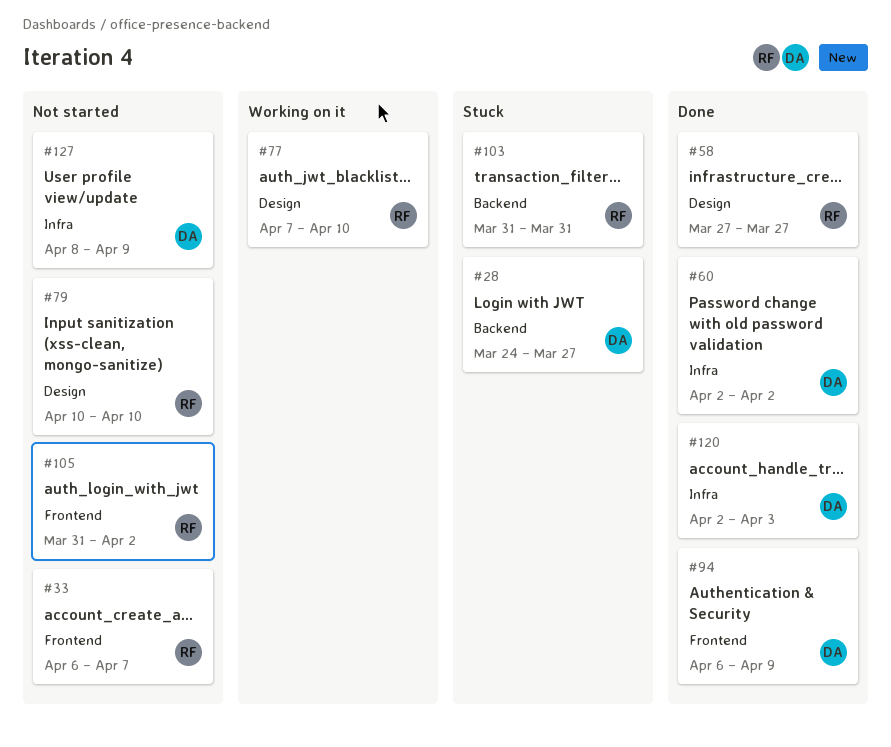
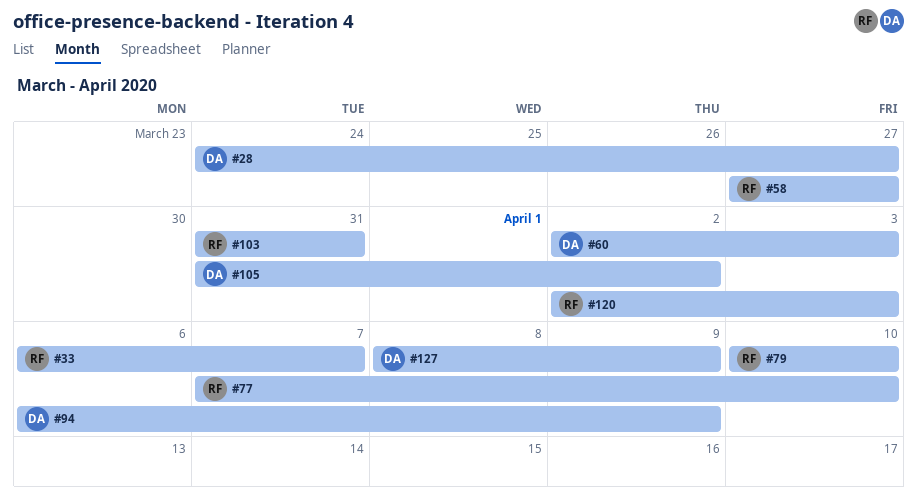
#60, due: Apr 2 -> Apr 3
#105, owner: RF -> DA
#120, owner: DA -> RF

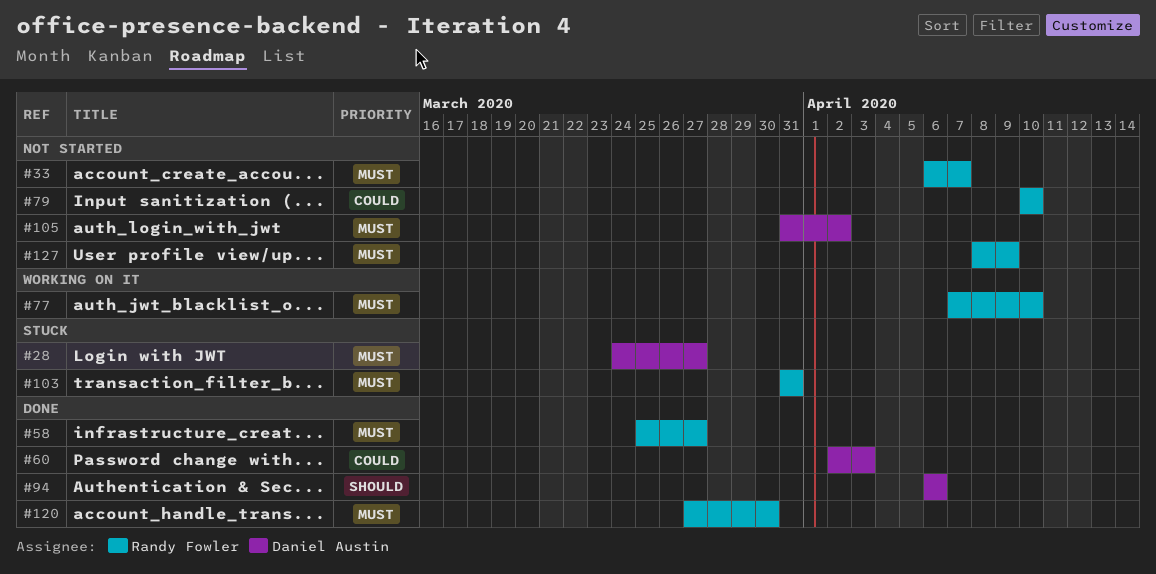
#58, start: Mar 27 -> Mar 25
#94, due: Apr 9 -> Apr 6
#120, start: Apr 2 -> Mar 27
#120, due: Apr 3 -> Mar 30
#127, owner: Daniel Austin -> Randy Fowler

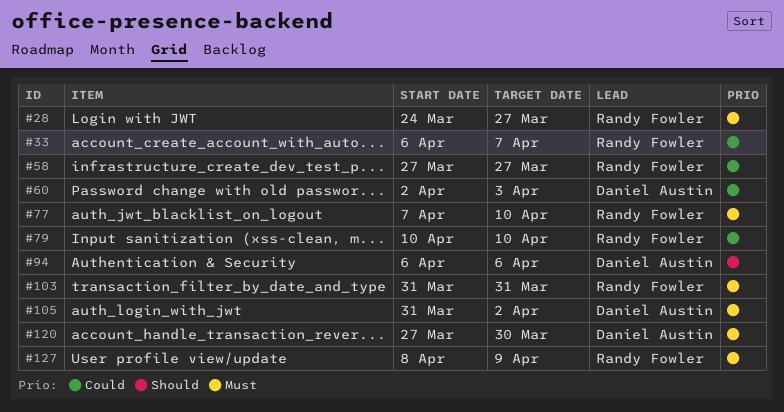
#28, owner: Daniel Austin -> Randy Fowler
#33, priority: Must -> Could
#58, priority: Must -> Could
#58, start: Mar 25 -> Mar 27
#120, owner: Randy Fowler -> Daniel Austin

